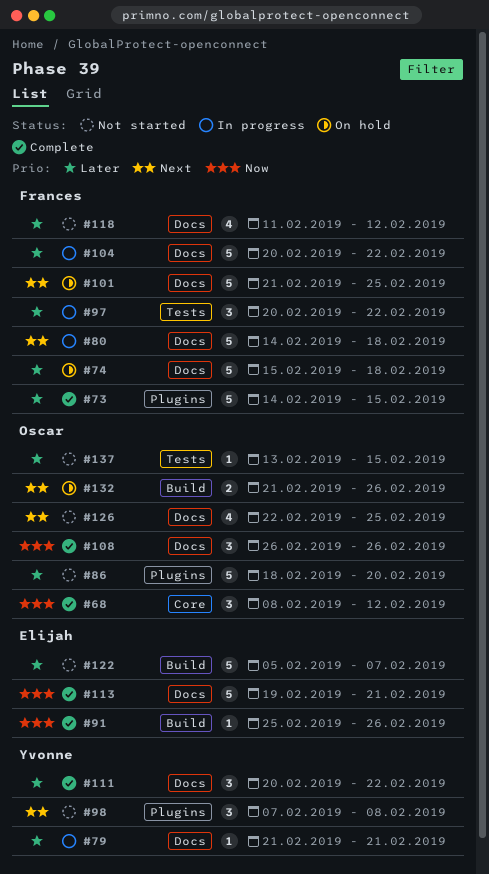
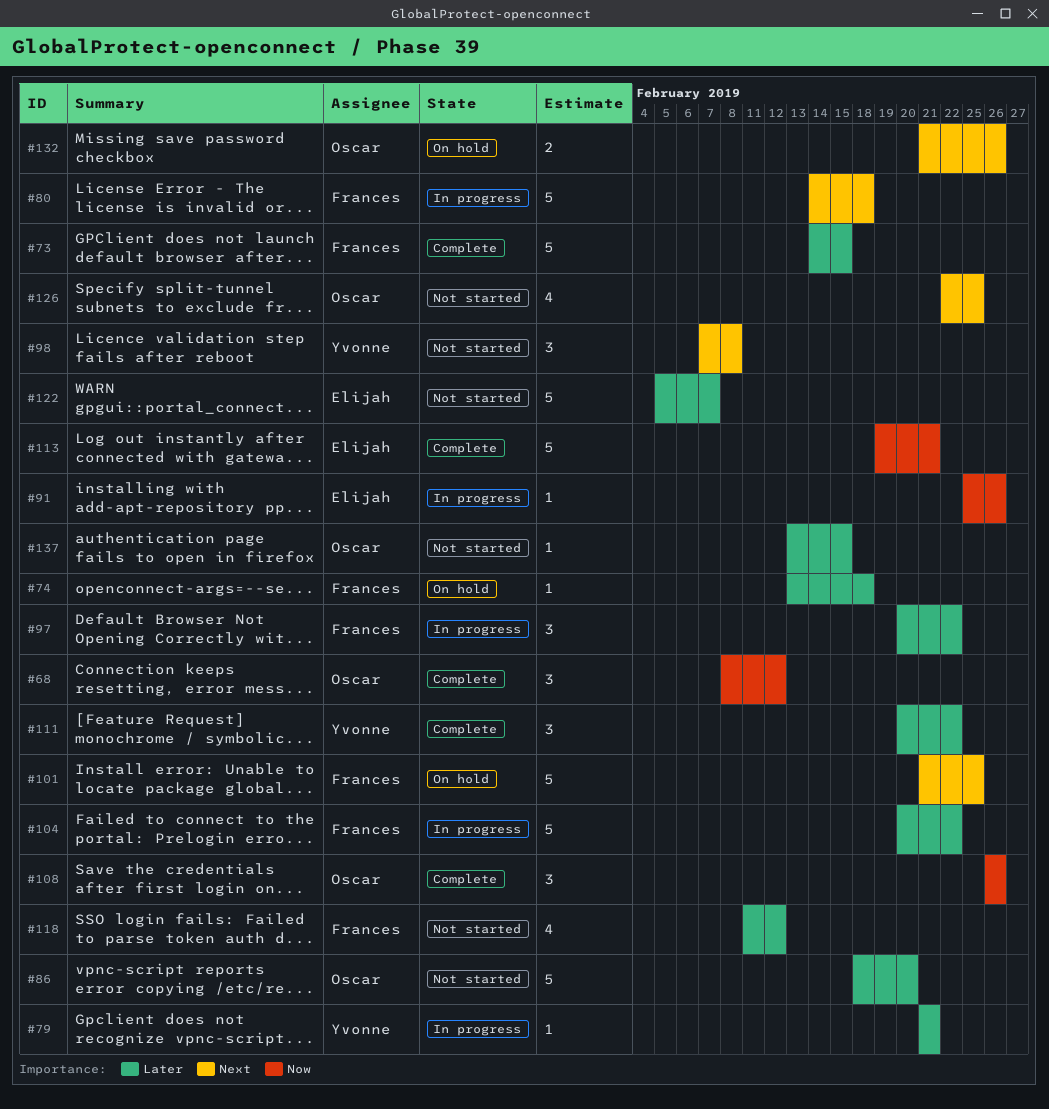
#74, estimate: 5 -> 1
#74, start: Feb 15 -> Feb 13
#91, status: Complete -> In progress

